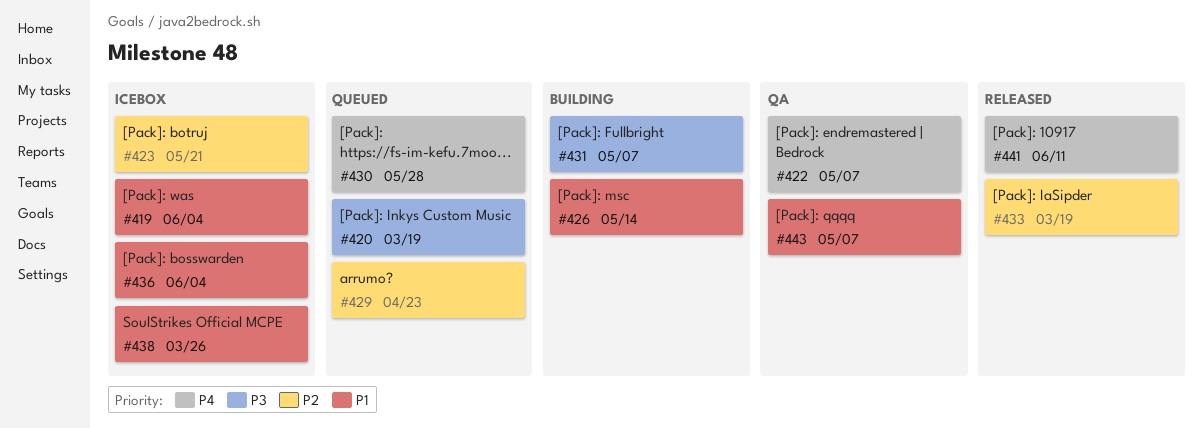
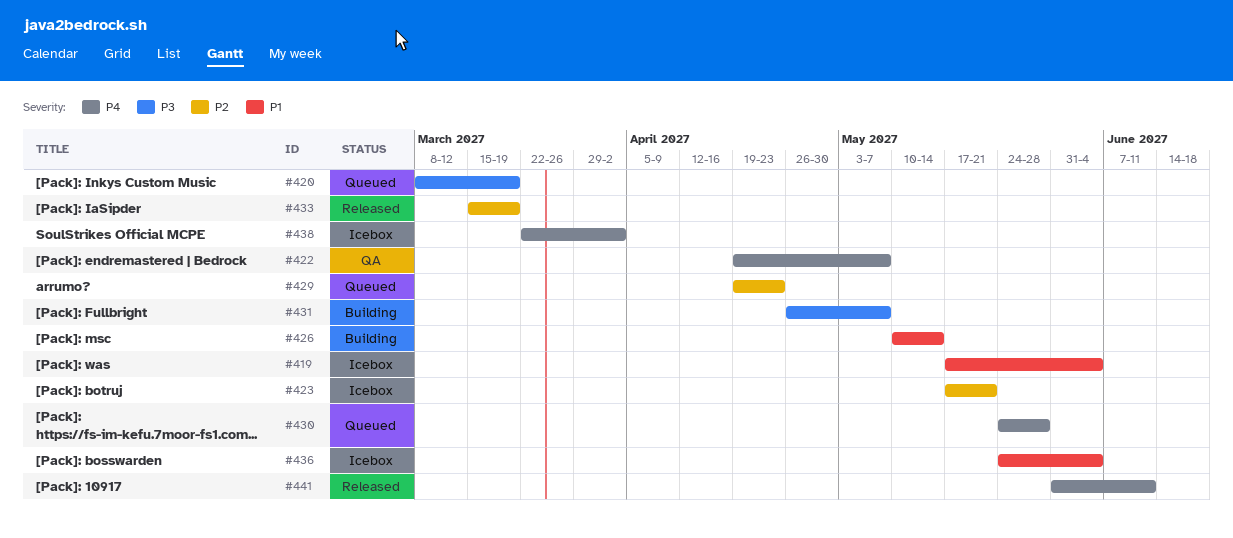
#438, priority: P1 -> P4
#438, due: Mar 26 -> Apr 2
#443: present -> none

